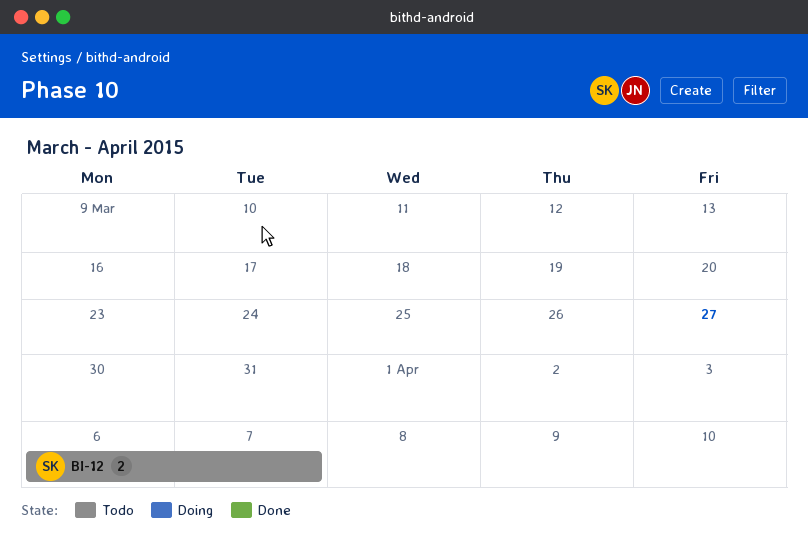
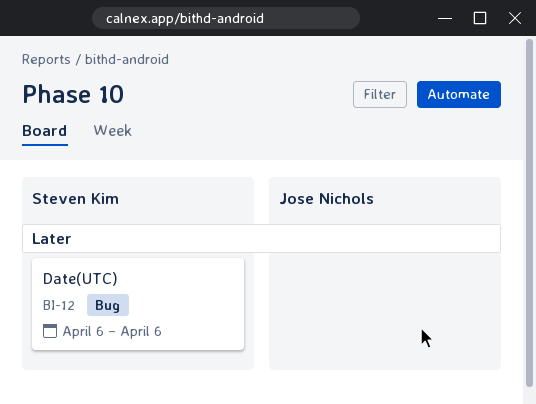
BI-12, due: Apr 7 -> Apr 6

